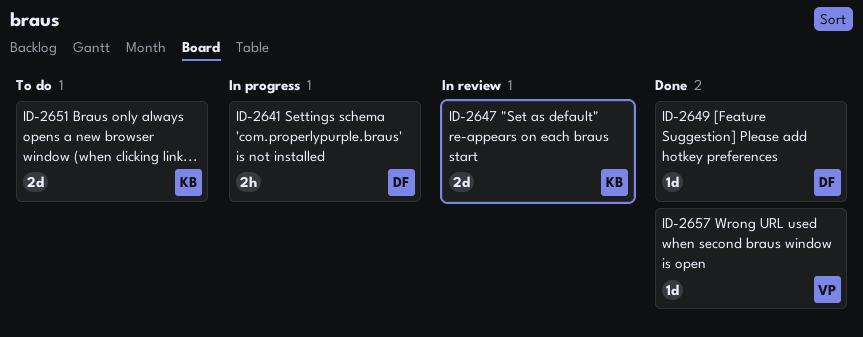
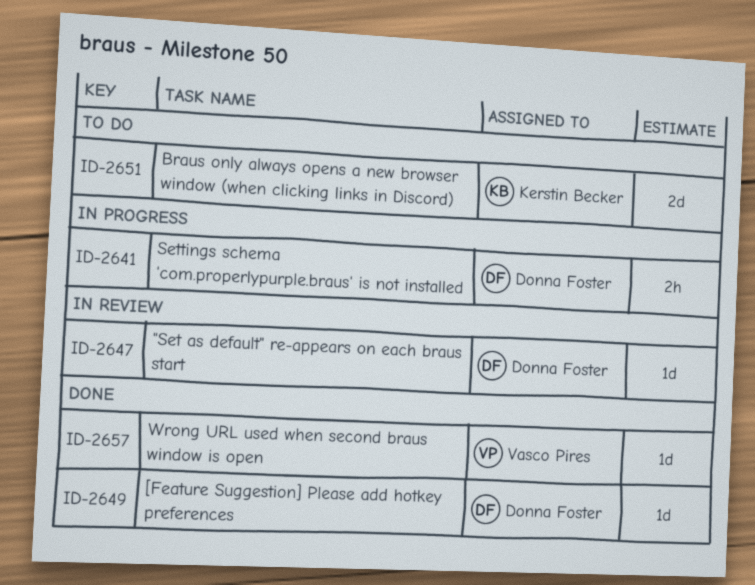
ID-2647, owner: Kerstin Becker -> Donna Foster
ID-2647, estimate: 2d -> 1d

